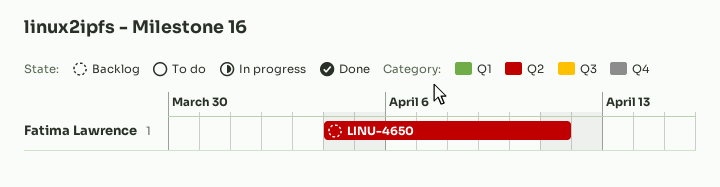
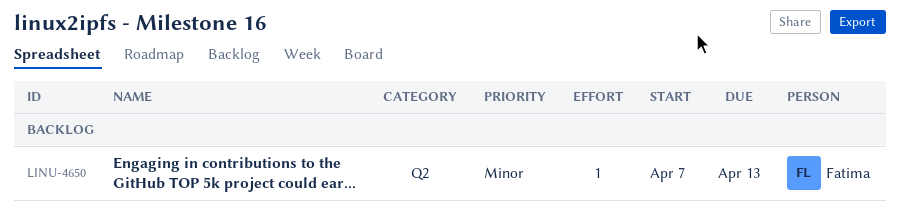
LINU-4650, start: Apr 4 -> Apr 7
LINU-4650, due: Apr 11 -> Apr 13

